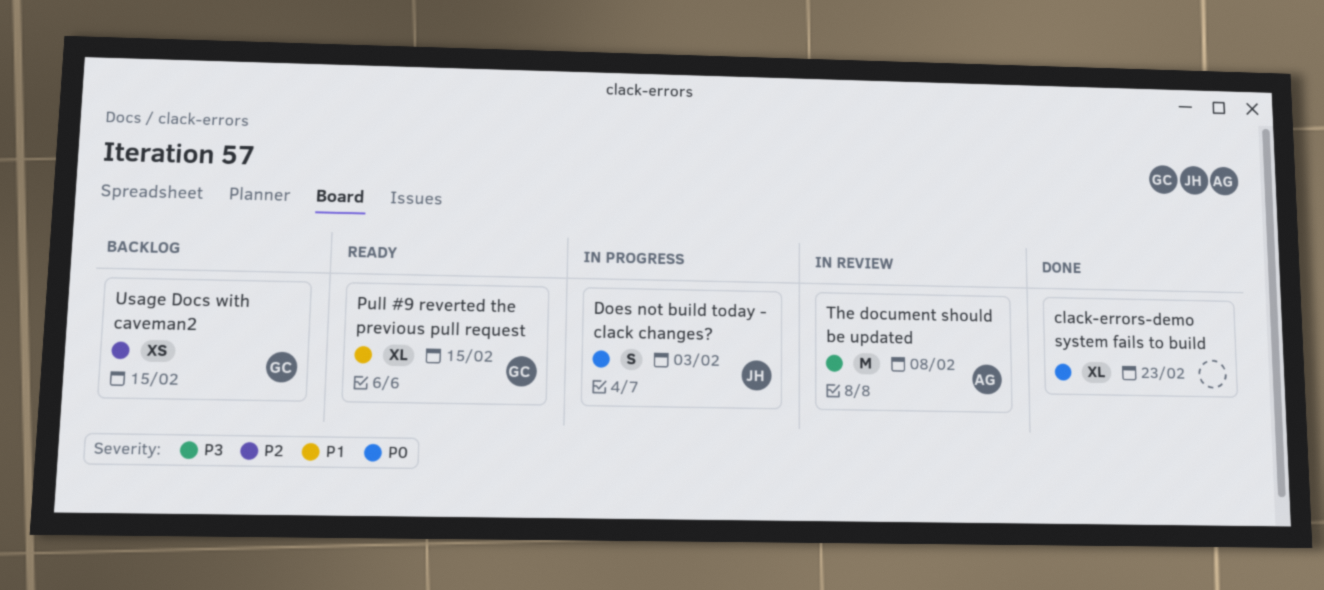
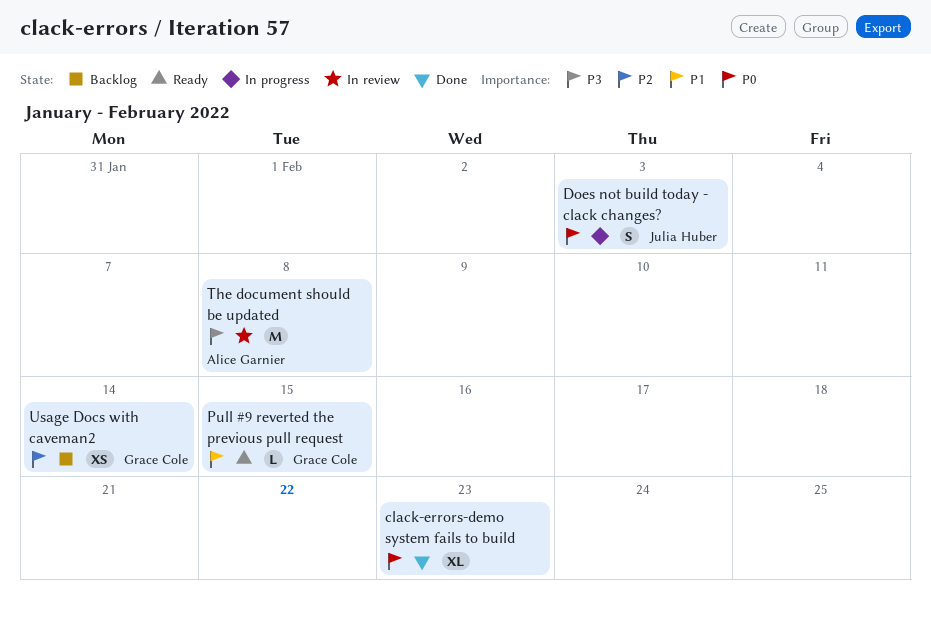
Pull #9 reverted the previous pull request, estimate: XL -> L
Usage Docs with caveman2, due: Feb 15 -> Feb 14

